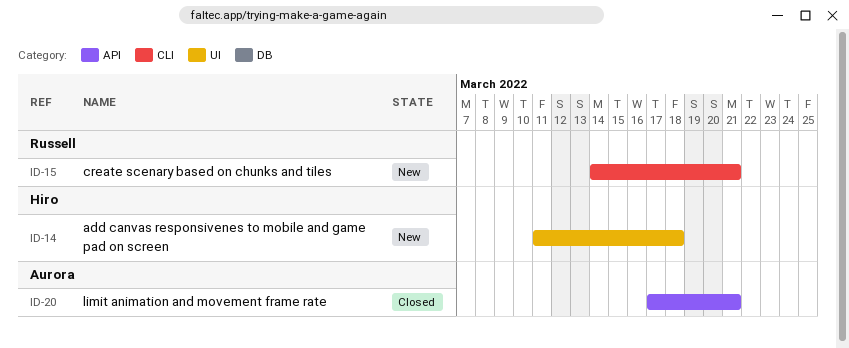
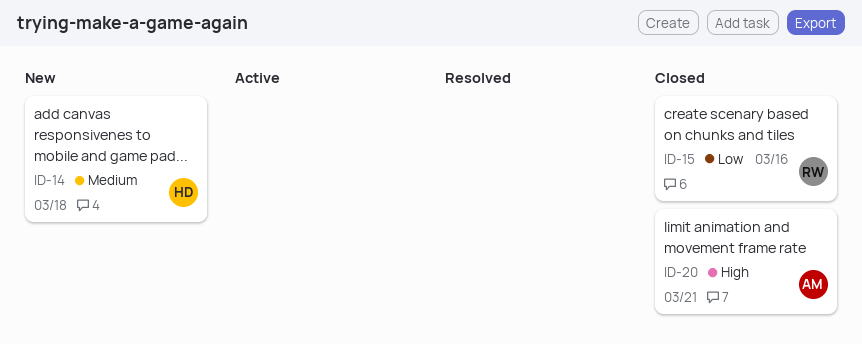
ID-15, status: New -> Closed
ID-15, due: Mar 21 -> Mar 16

